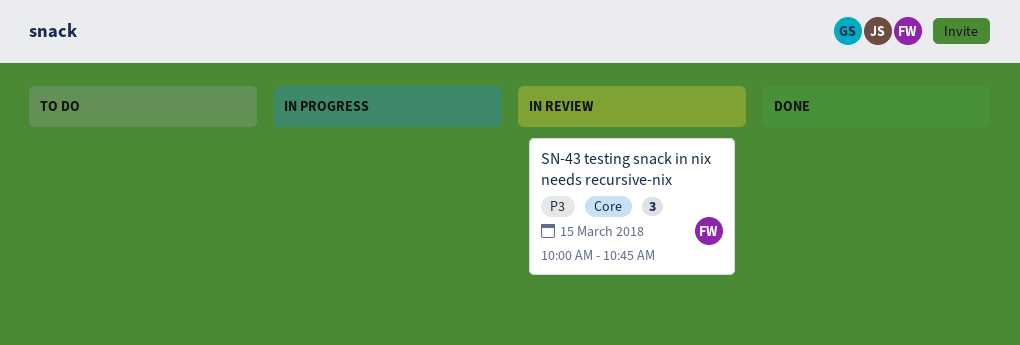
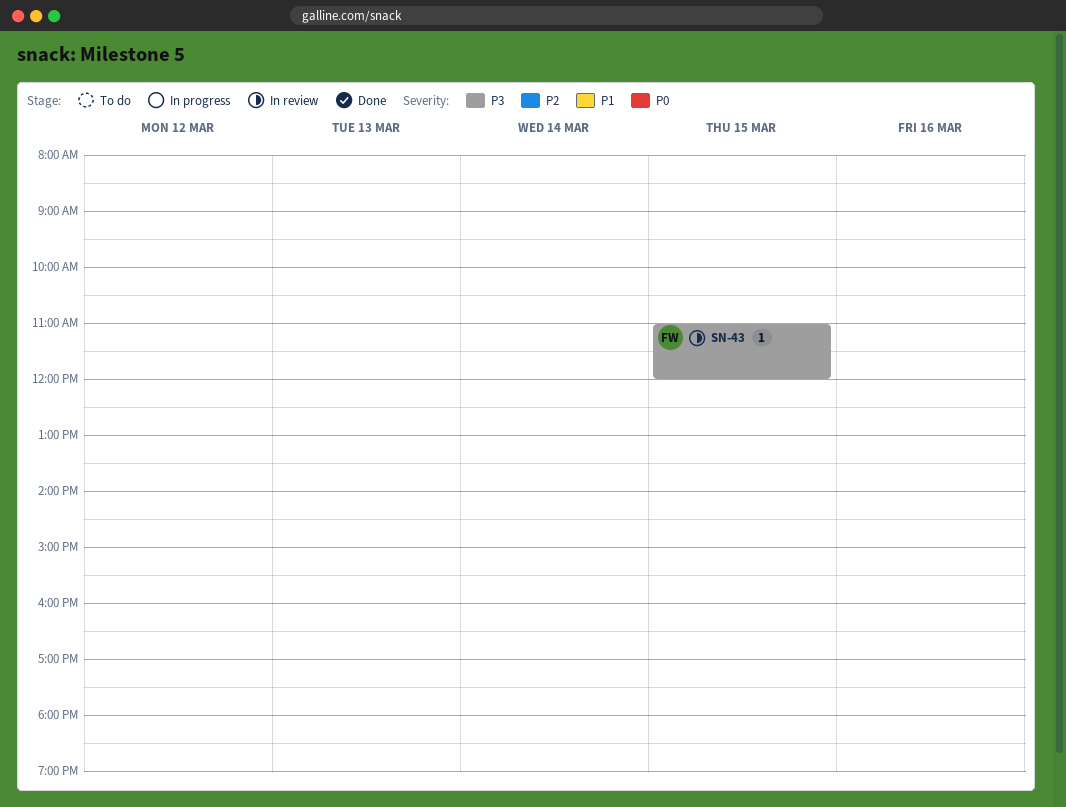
SN-43, estimate: 3 -> 1
SN-43, begins: 10:00 -> 11:00
SN-43, ends: 10:45 -> 12:00

